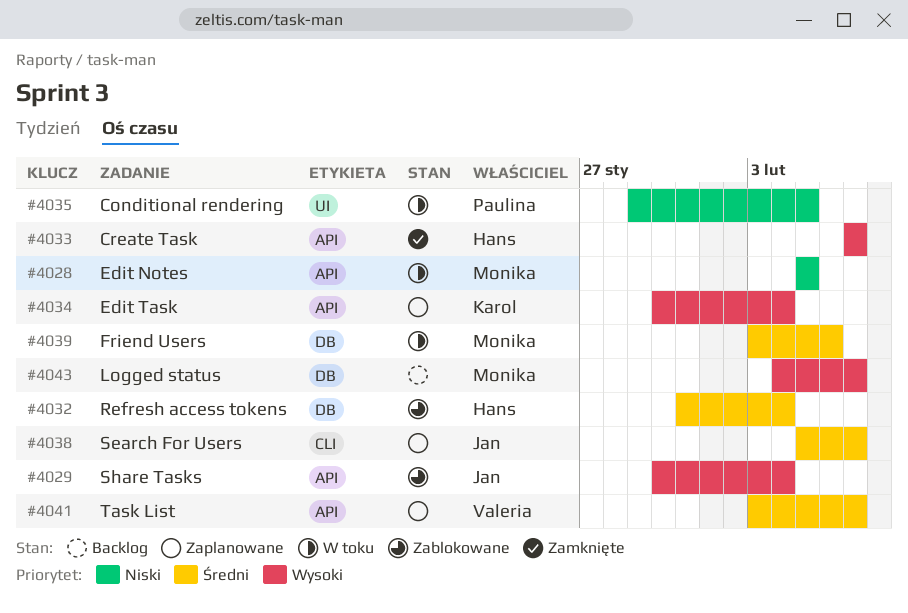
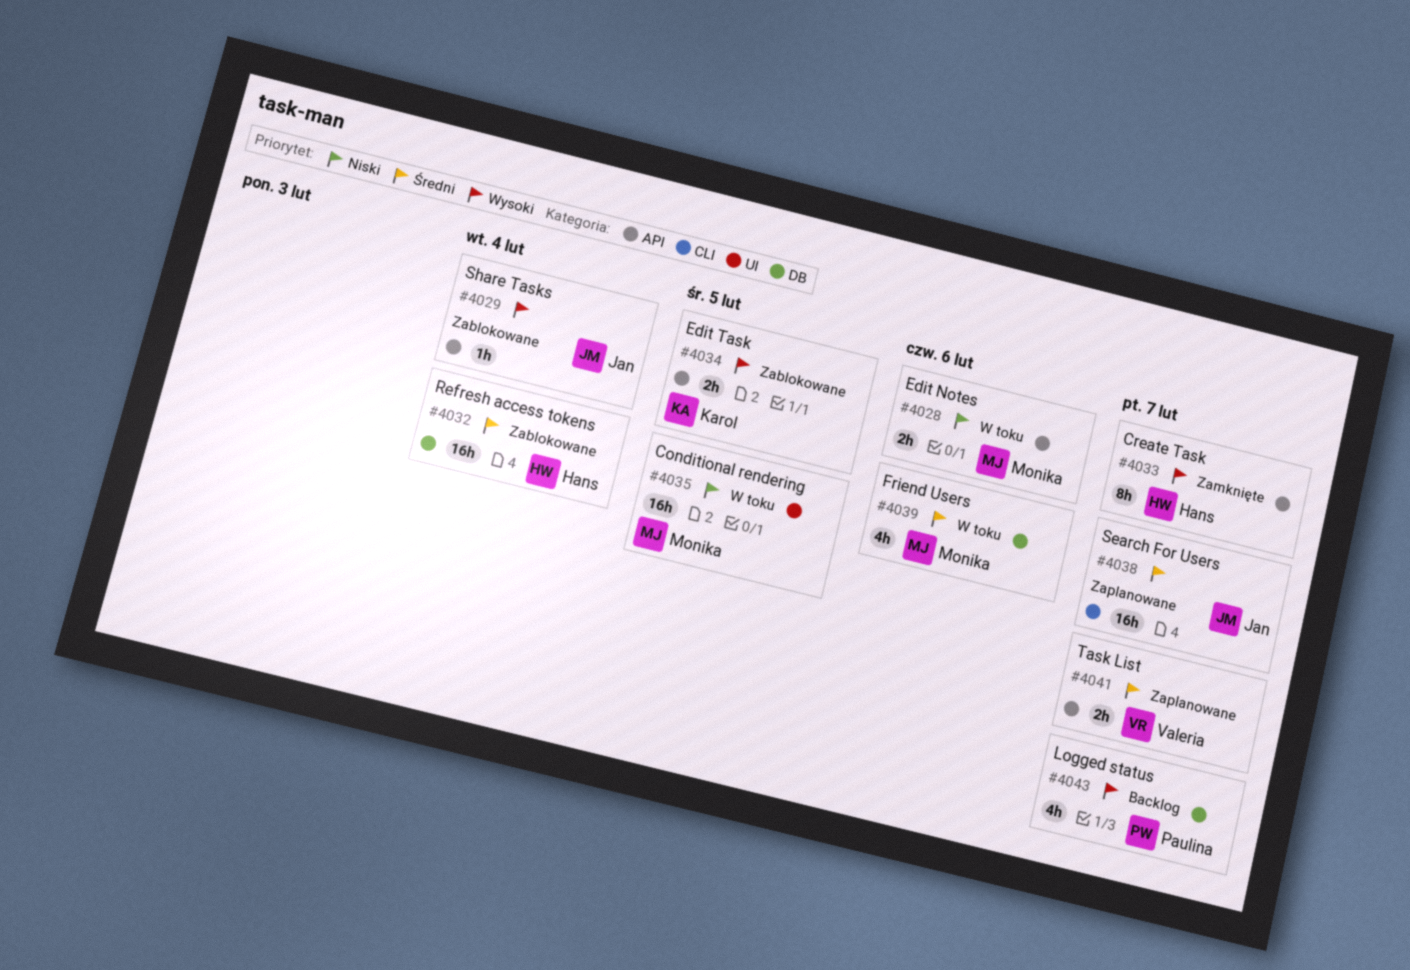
#4028, due: Feb 5 -> Feb 6
#4034, status: Zaplanowane -> Zablokowane
#4034, due: Feb 4 -> Feb 5
#4035, owner: Paulina -> Monika
#4043, owner: Monika -> Paulina

